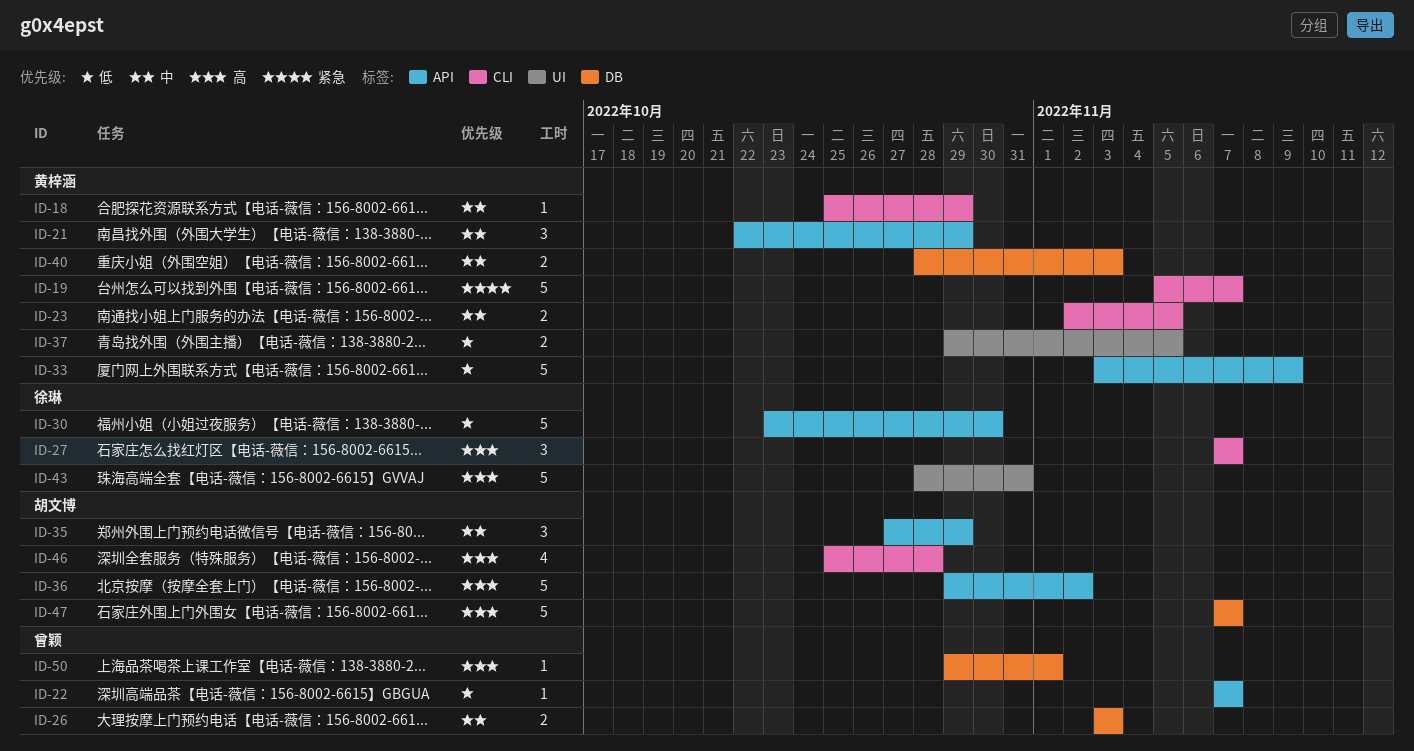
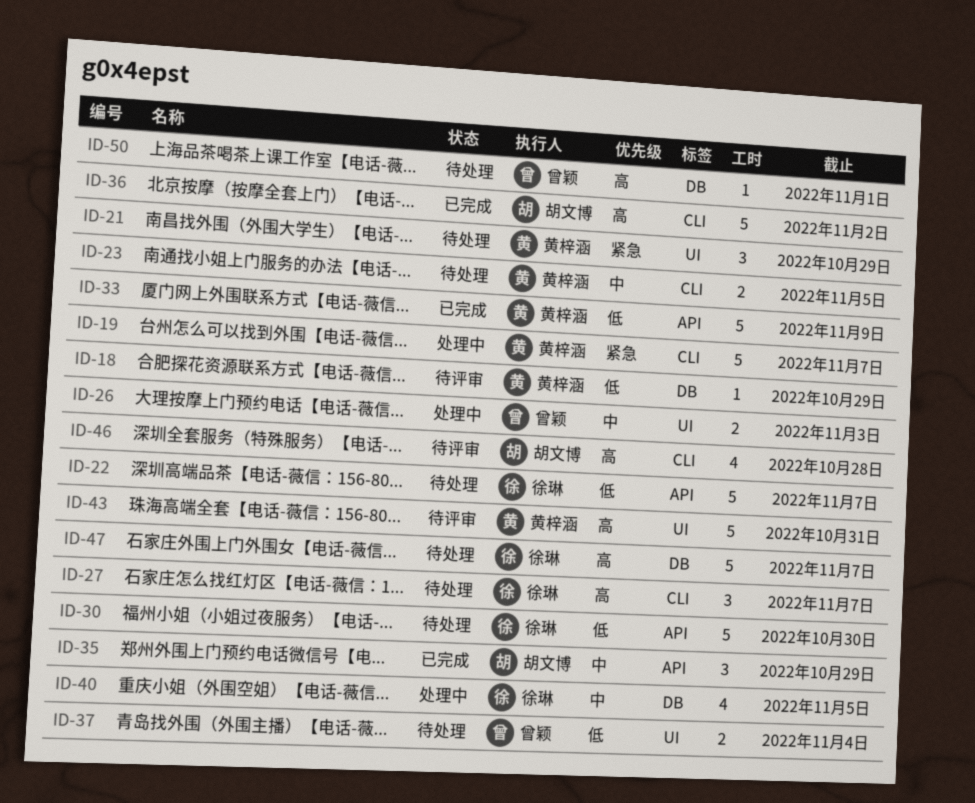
ID-18, priority: 中 -> 低
ID-18, label: CLI -> DB
ID-21, priority: 中 -> 紧急
ID-21, label: API -> UI
ID-22, owner: 曾颖 -> 徐琳
ID-22, estimate: 1 -> 5
ID-26, label: DB -> UI
ID-36, label: API -> CLI
ID-37, owner: 黄梓涵 -> 曾颖
ID-37, due: Nov 5 -> Nov 4
ID-40, owner: 黄梓涵 -> 徐琳
ID-40, estimate: 2 -> 4
ID-40, due: Nov 3 -> Nov 5
ID-43, owner: 徐琳 -> 黄梓涵
ID-47, owner: 胡文博 -> 徐琳

